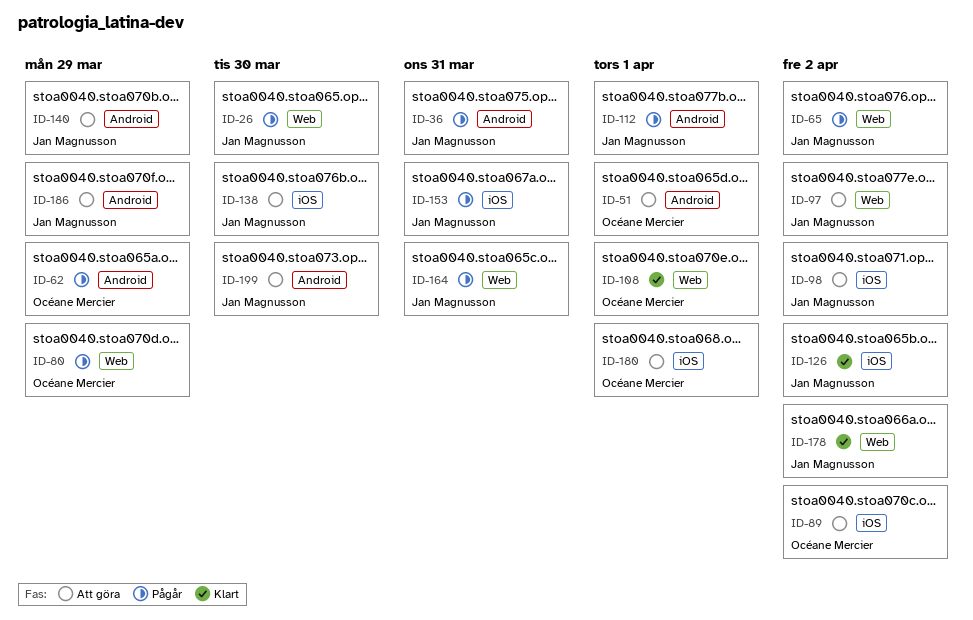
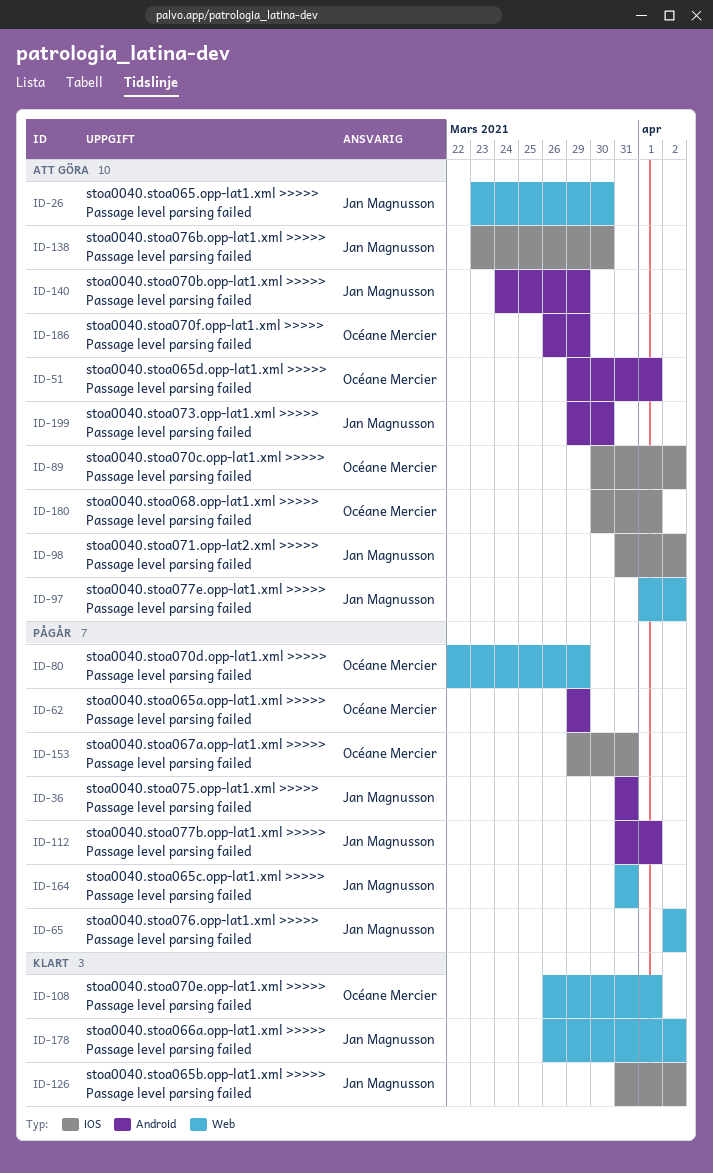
ID-26, status: Pågår -> Att göra
ID-153, owner: Jan Magnusson -> Océane Mercier
ID-186, owner: Jan Magnusson -> Océane Mercier

